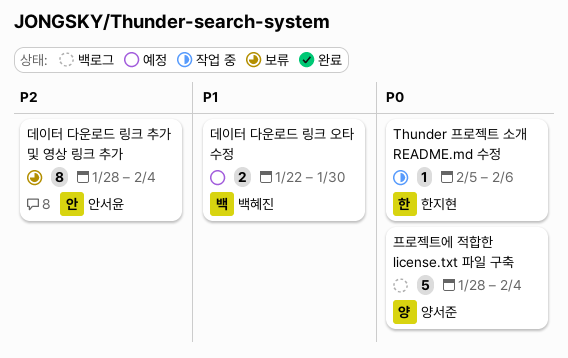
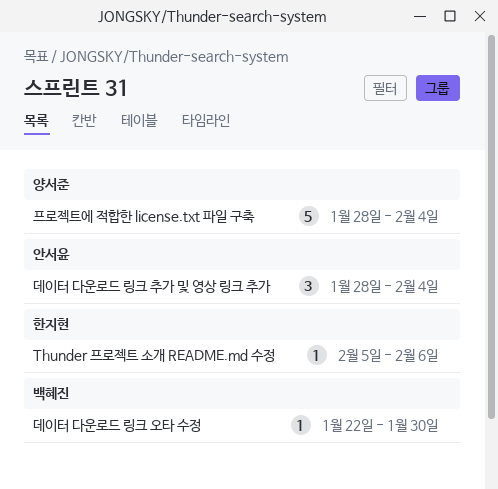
데이터 다운로드 링크 오타 수정, estimate: 2 -> 1
데이터 다운로드 링크 추가 및 영상 링크 추가, estimate: 8 -> 3

